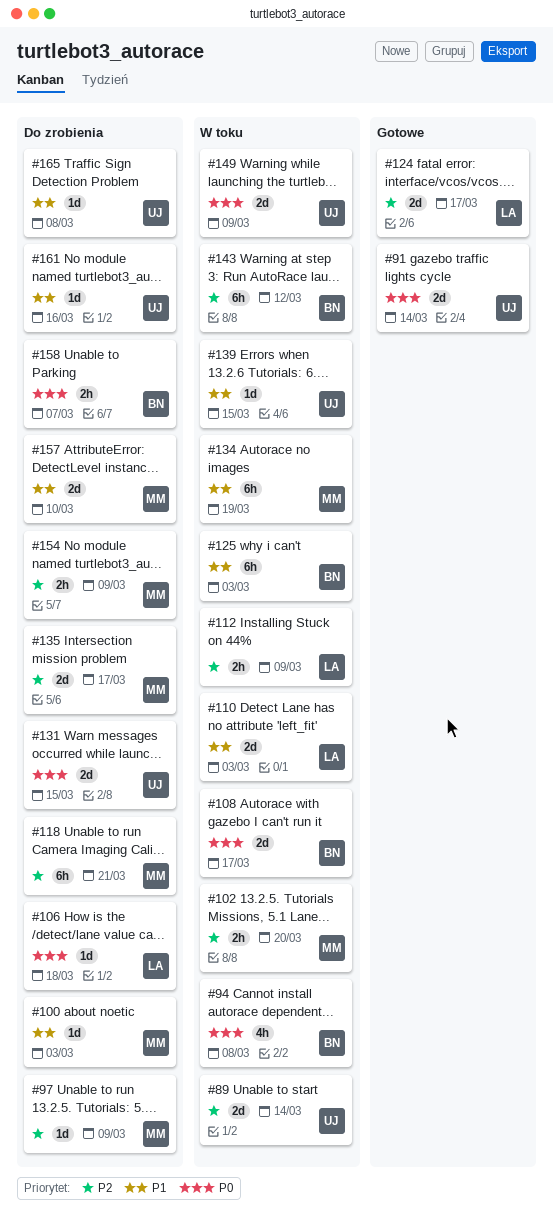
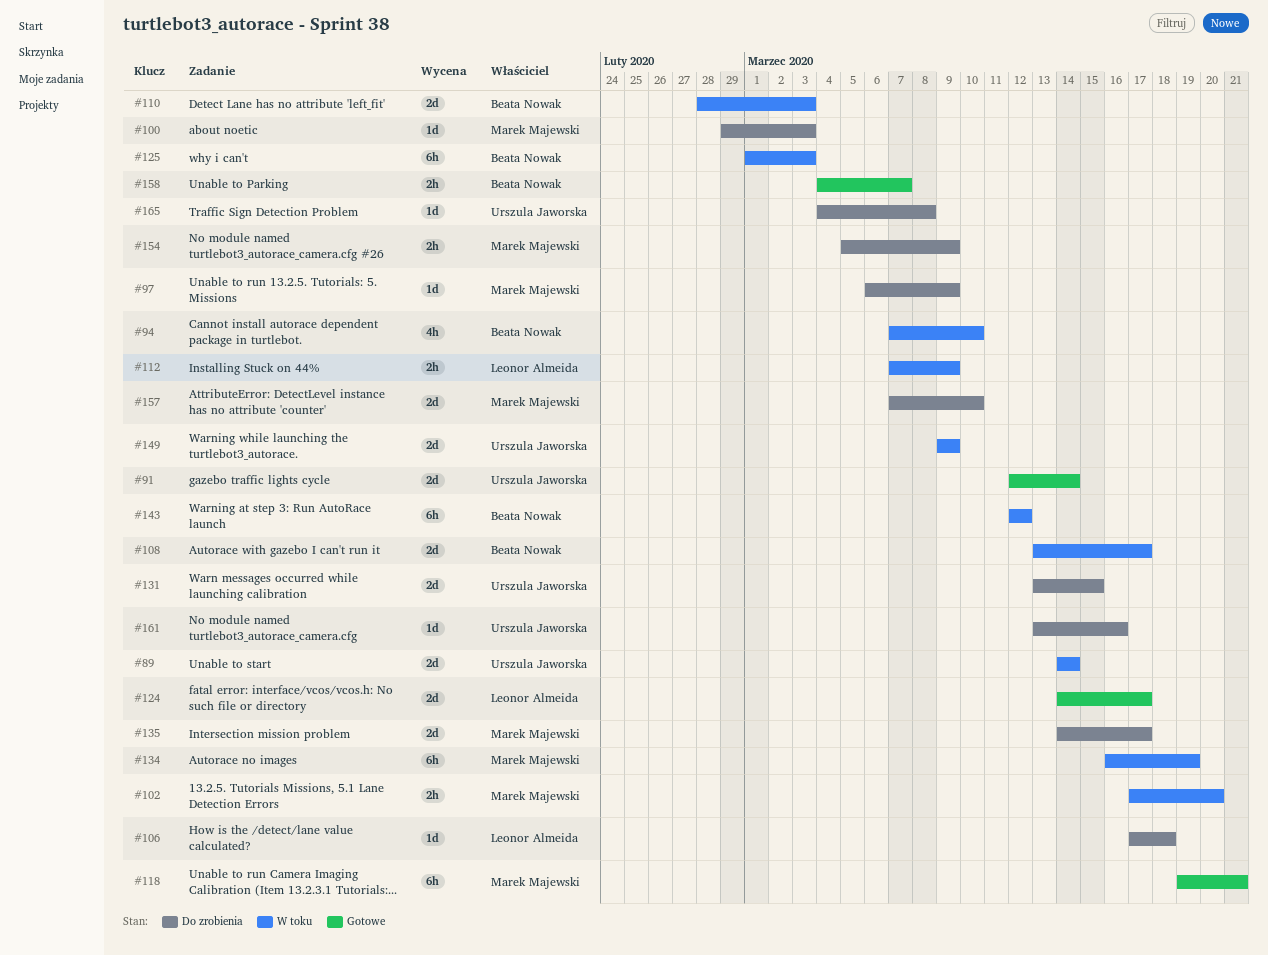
#94, due: Mar 8 -> Mar 10
#110, owner: Leonor Almeida -> Beata Nowak
#118, status: Do zrobienia -> Gotowe
#139: present -> none
#158, status: Do zrobienia -> Gotowe

